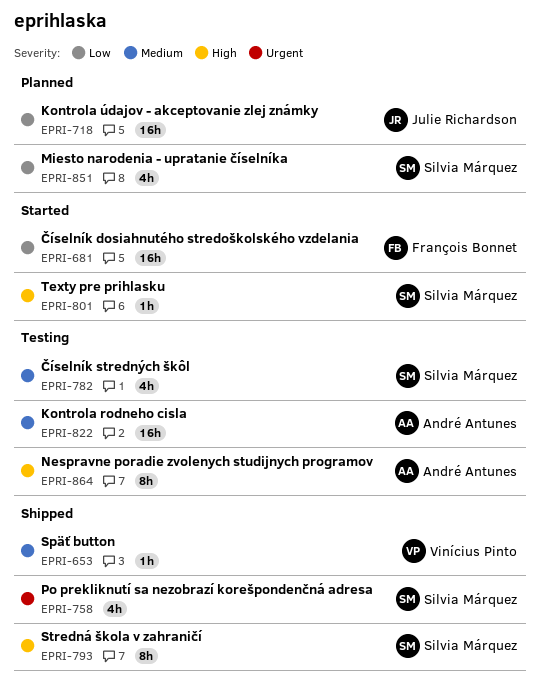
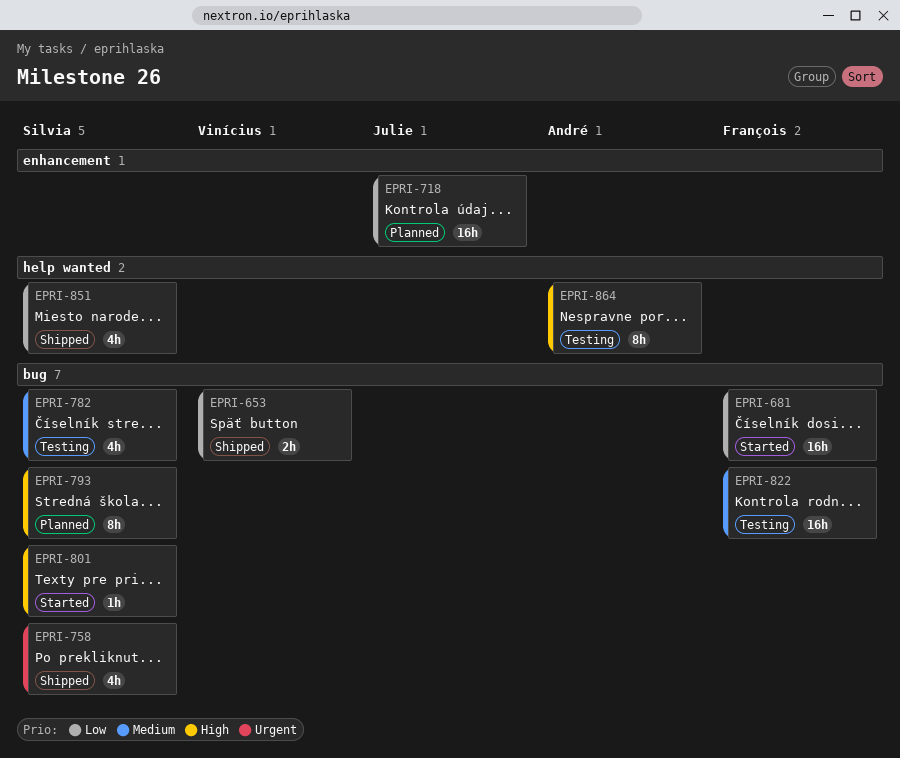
EPRI-653, priority: Medium -> Low
EPRI-653, estimate: 1h -> 2h
EPRI-793, status: Shipped -> Planned
EPRI-822, owner: André Antunes -> François Bonnet
EPRI-851, status: Planned -> Shipped

